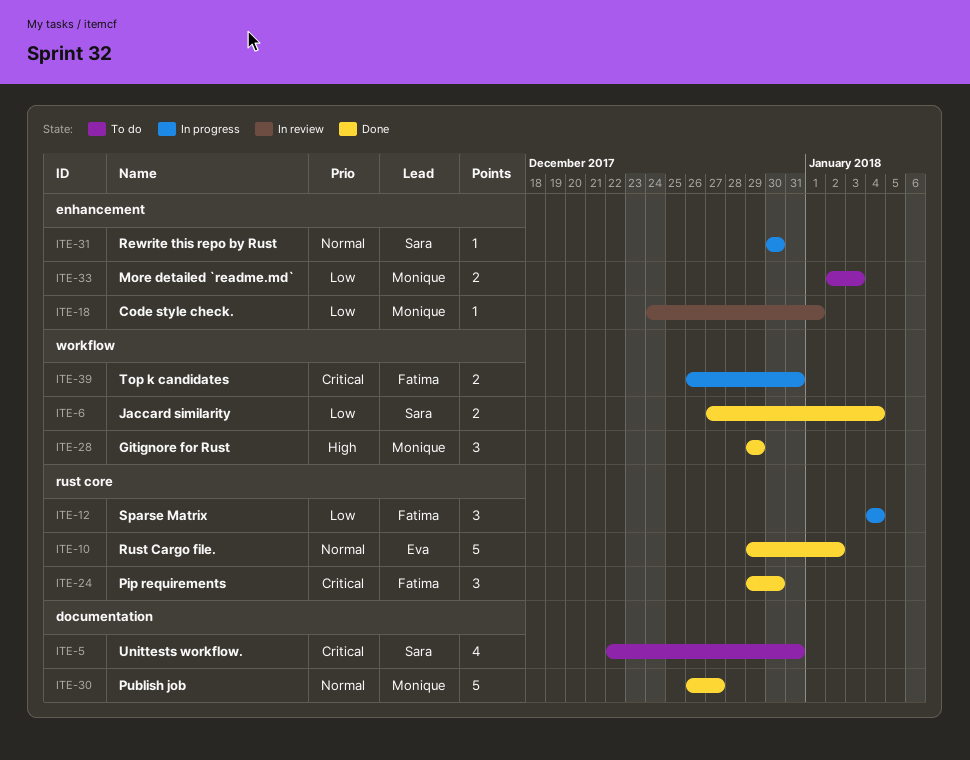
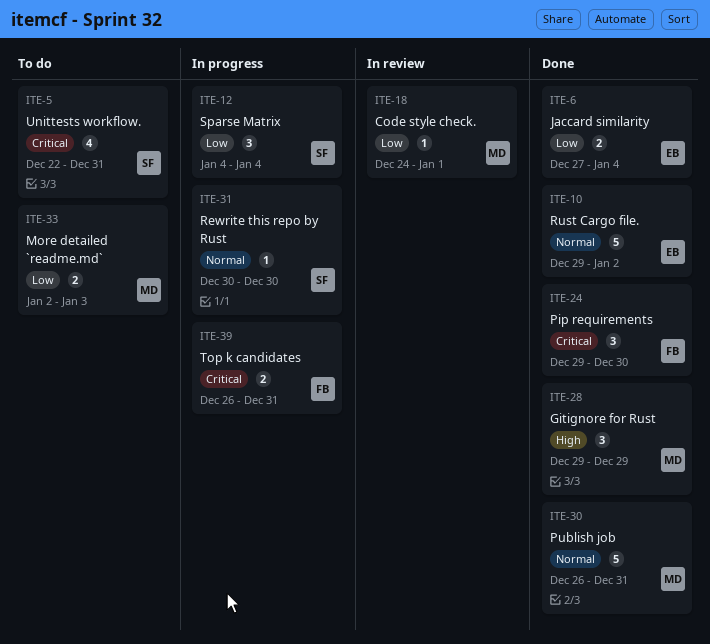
ITE-6, owner: Sara -> Eva
ITE-12, owner: Fatima -> Sara
ITE-30, due: Dec 27 -> Dec 31

